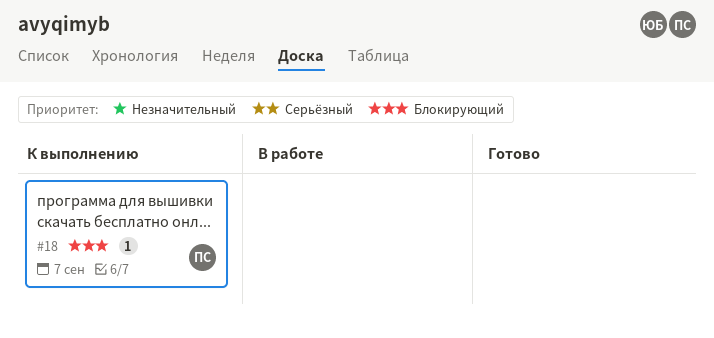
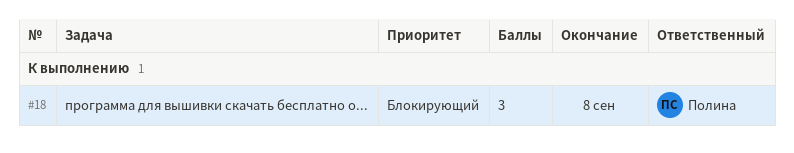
#18, estimate: 1 -> 3
#18, due: Sep 7 -> Sep 8

